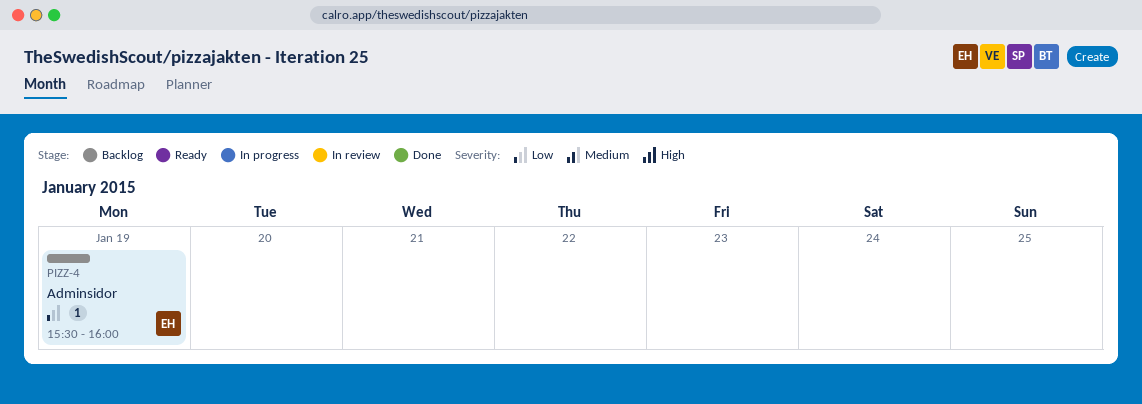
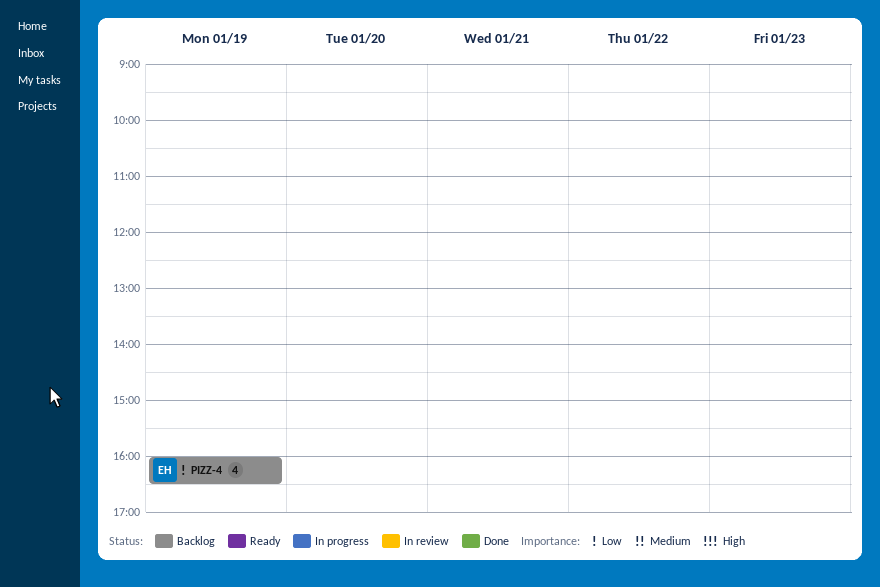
PIZZ-4, estimate: 1 -> 4
PIZZ-4, begins: 15:30 -> 16:00
PIZZ-4, ends: 16:00 -> 16:30

